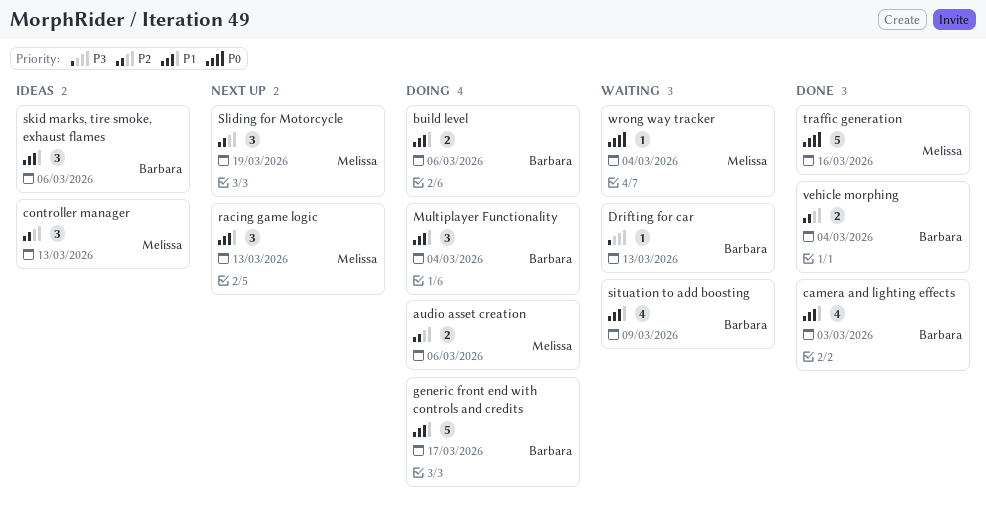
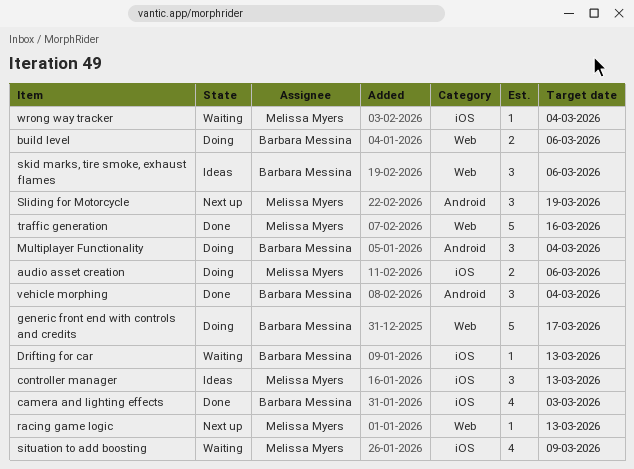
racing game logic, estimate: 3 -> 1
situation to add boosting, owner: Barbara Messina -> Melissa Myers
vehicle morphing, estimate: 2 -> 3

